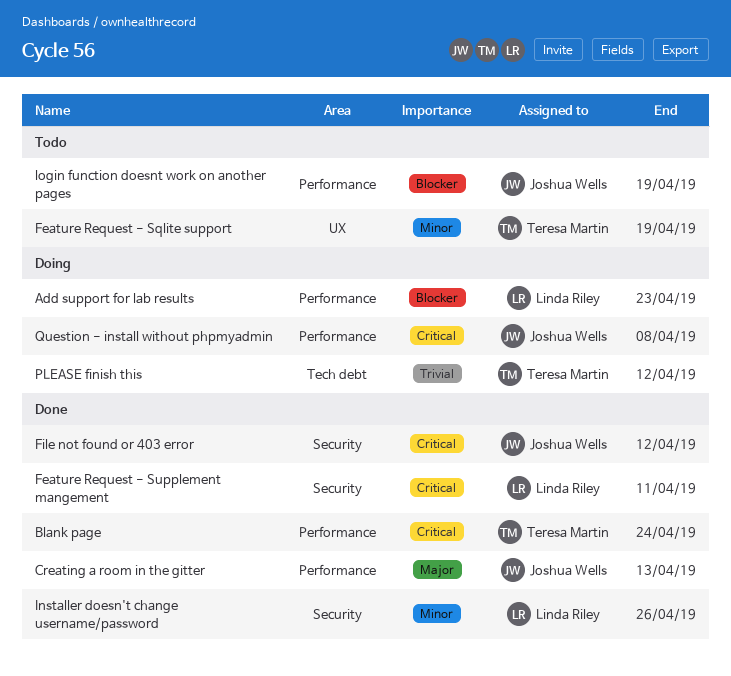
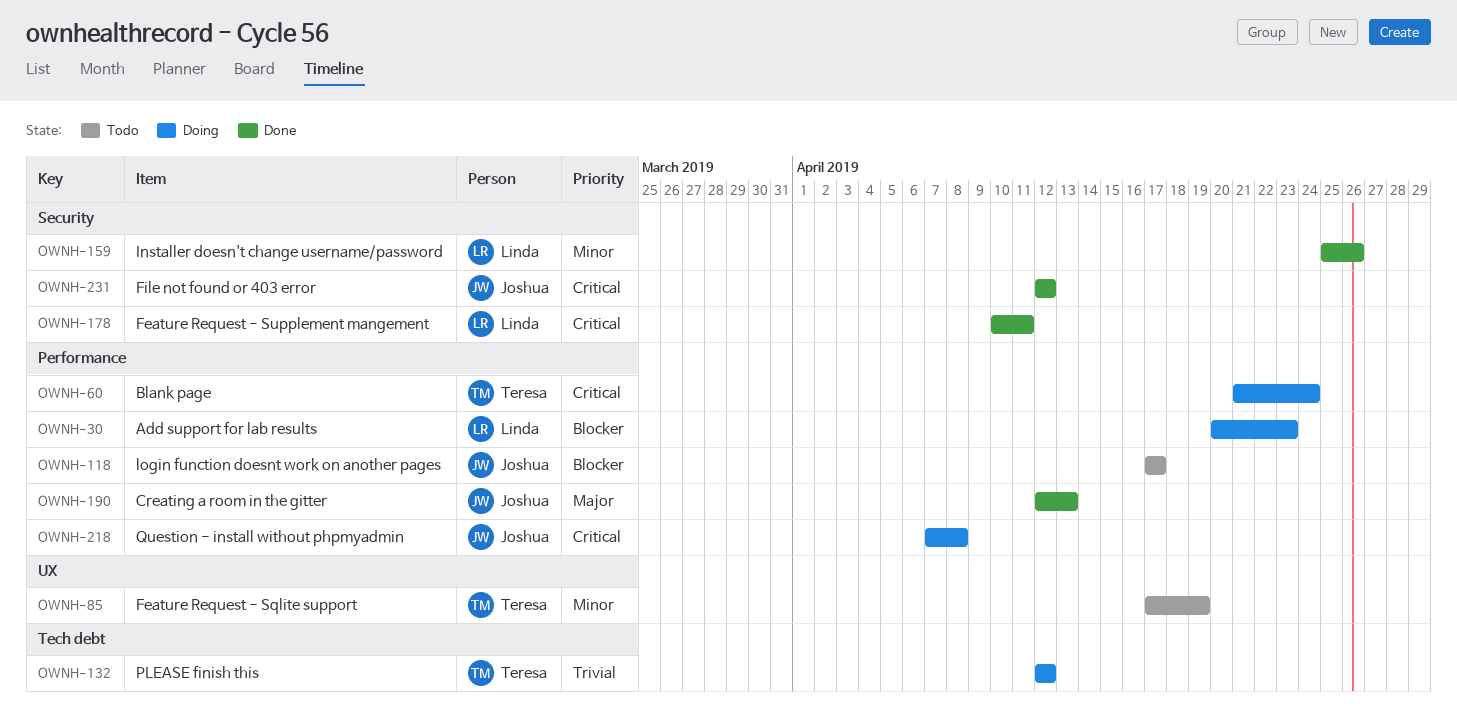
Blank page, status: Done -> Doing
login function doesnt work on another pages, due: Apr 19 -> Apr 17

